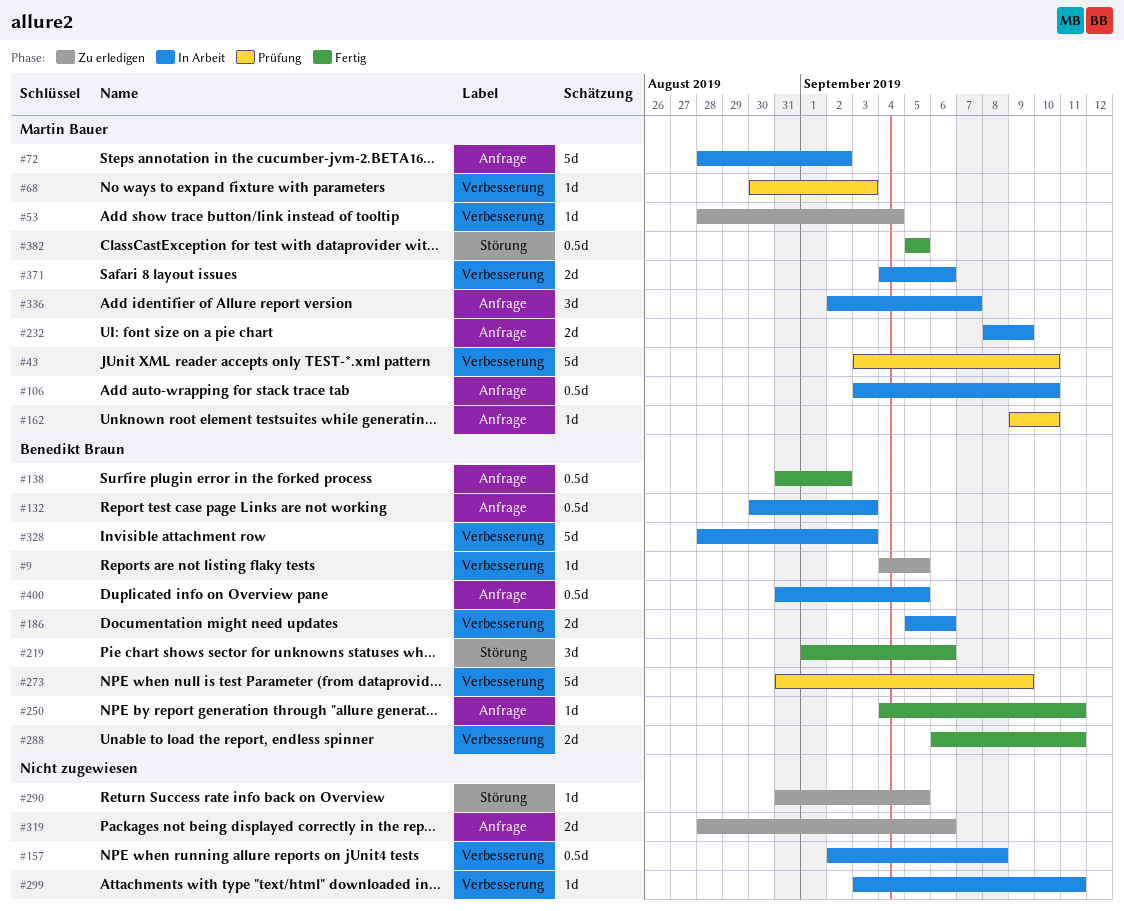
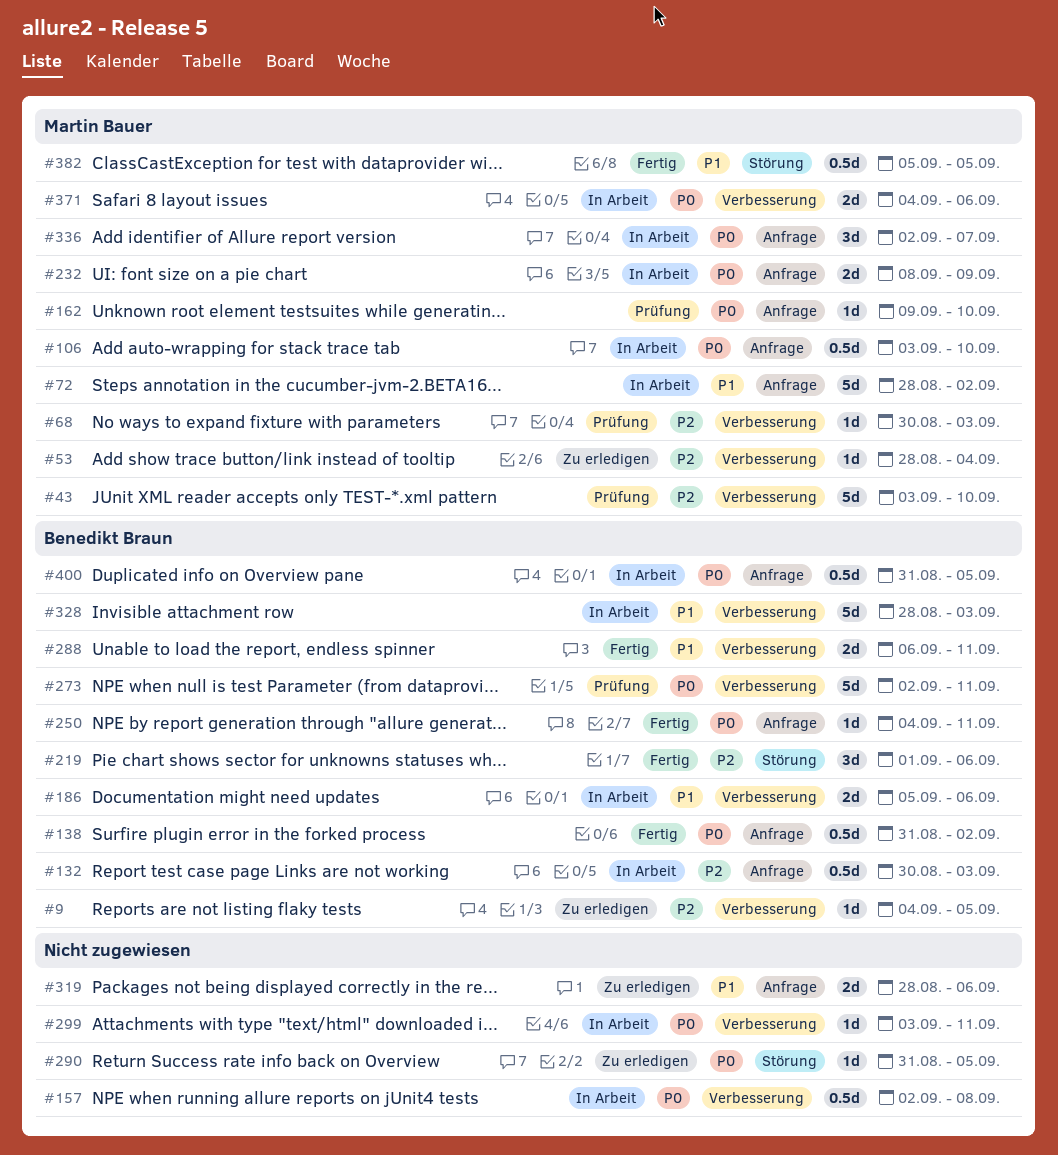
#273, start: Aug 31 -> Sep 2
#273, due: Sep 9 -> Sep 11

